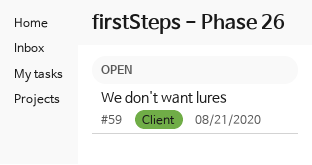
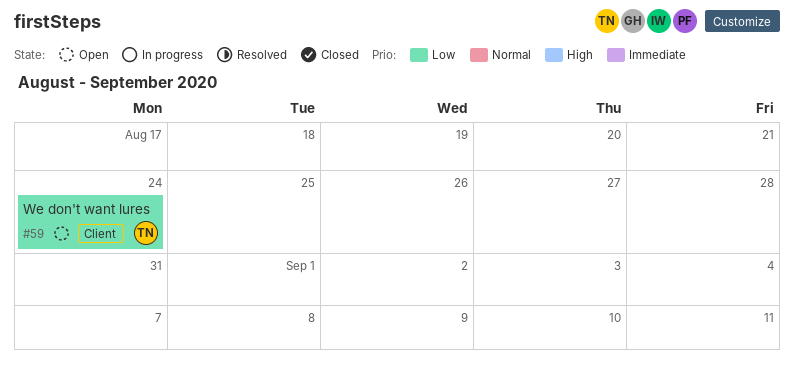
#59, due: Aug 21 -> Aug 24

